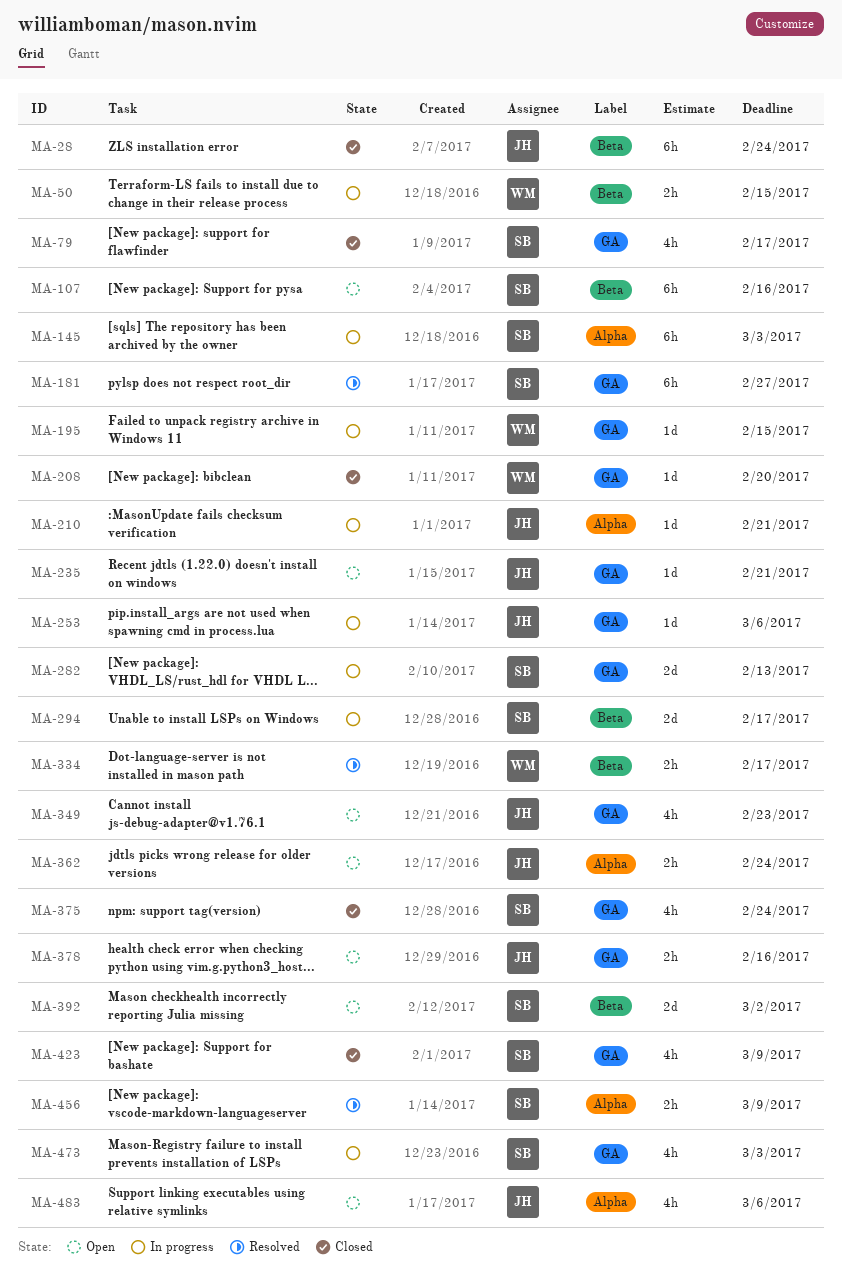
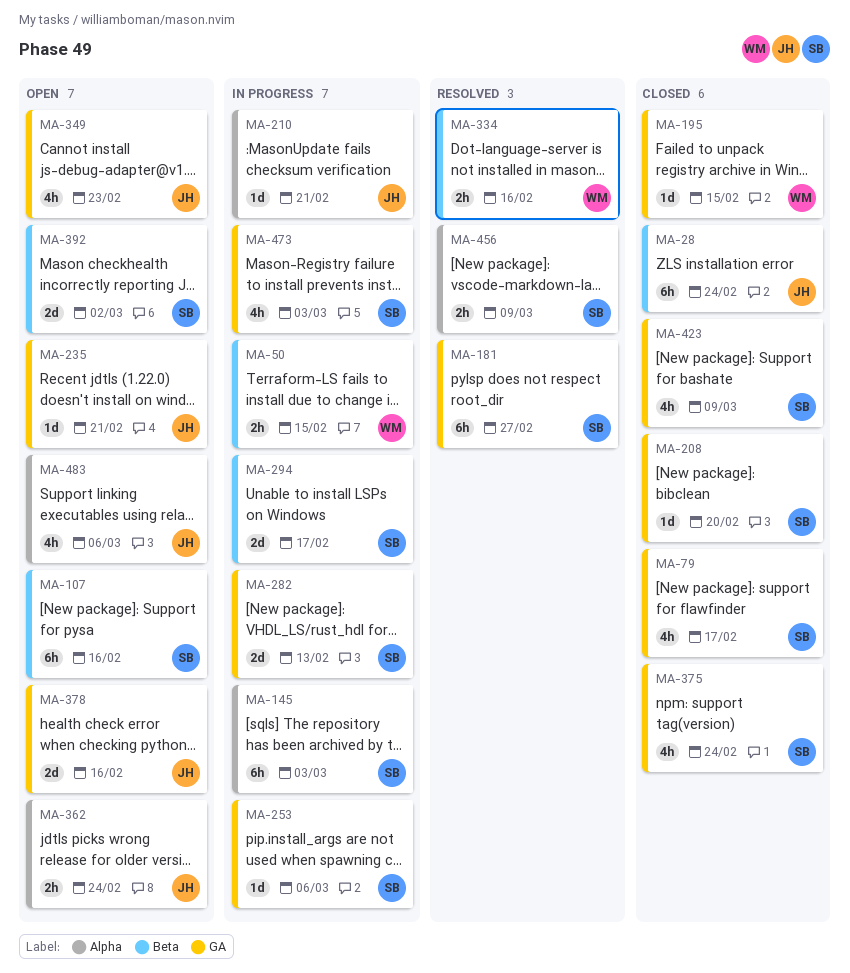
MA-195, status: In progress -> Closed
MA-208, owner: WM -> SB
MA-253, owner: JH -> SB
MA-334, due: Feb 17 -> Feb 16
MA-378, estimate: 2h -> 2d

